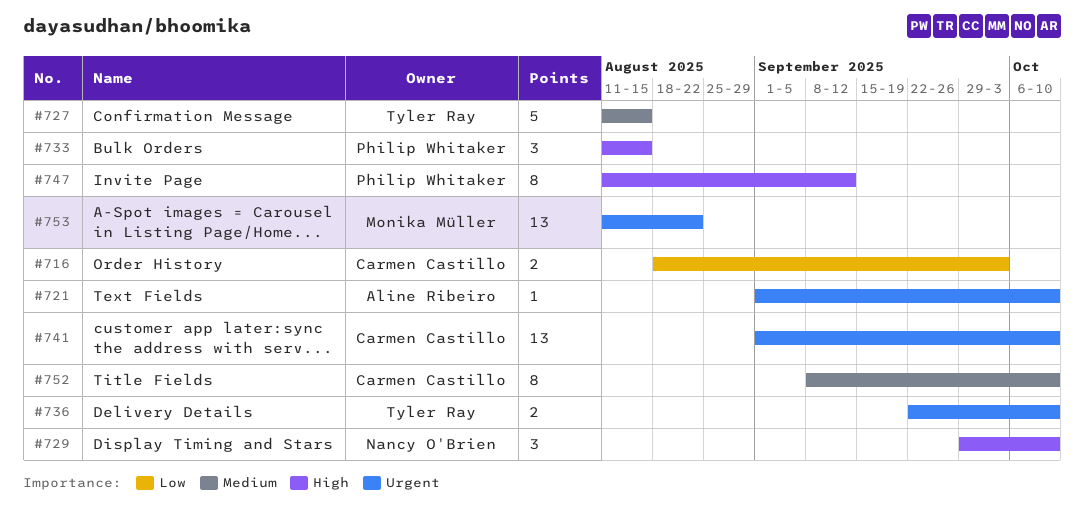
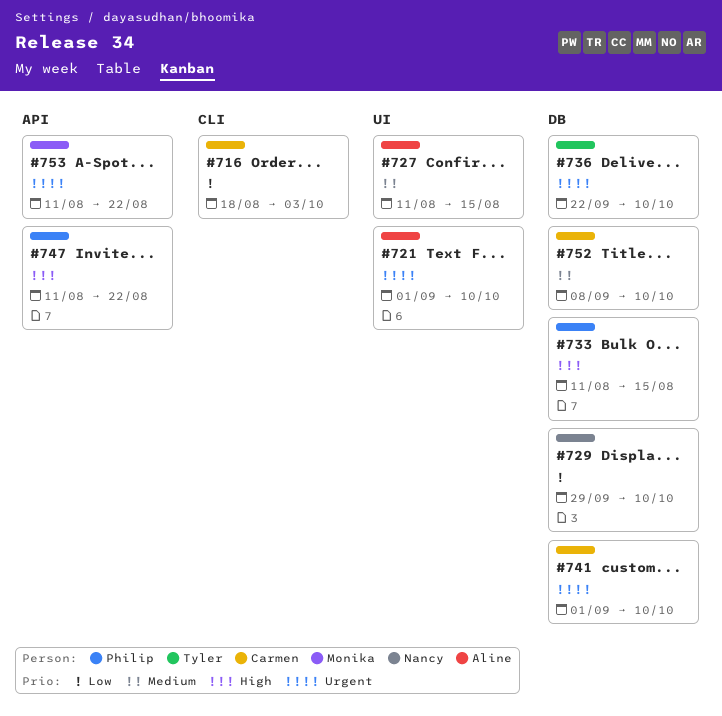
#727, owner: Tyler Ray -> Aline Ribeiro
#729, priority: High -> Low
#747, due: Sep 12 -> Aug 22

